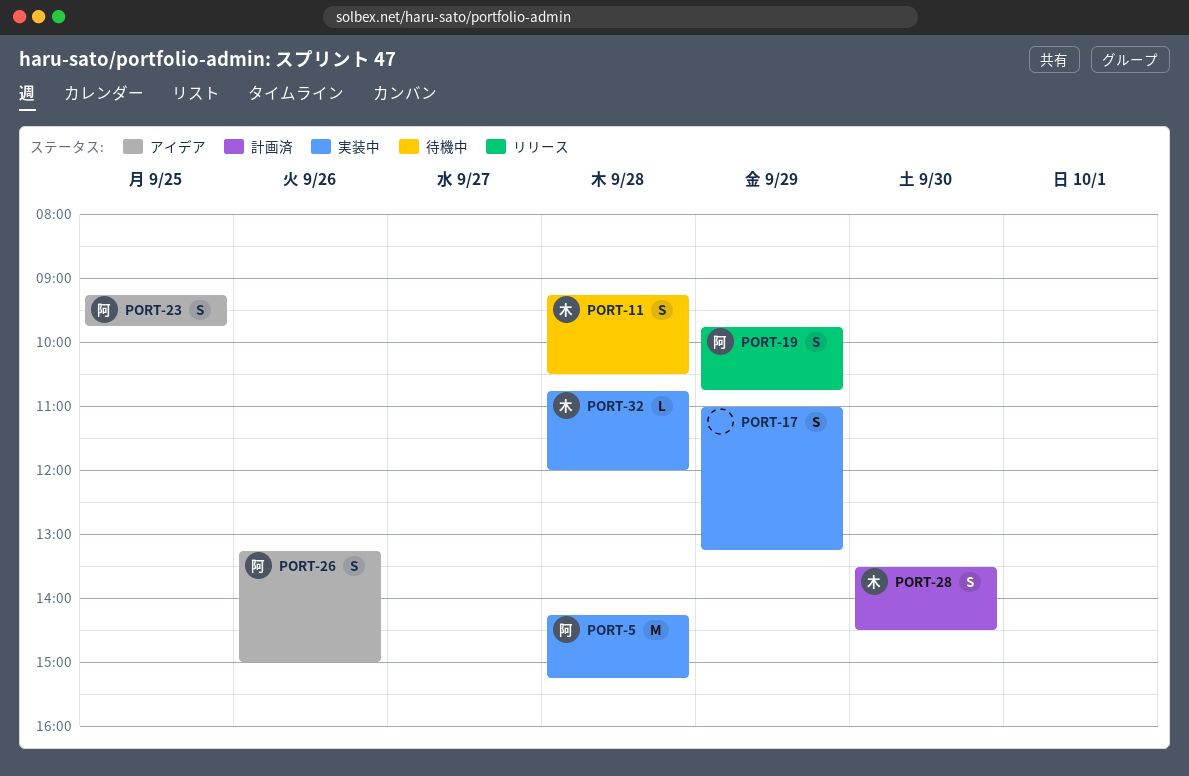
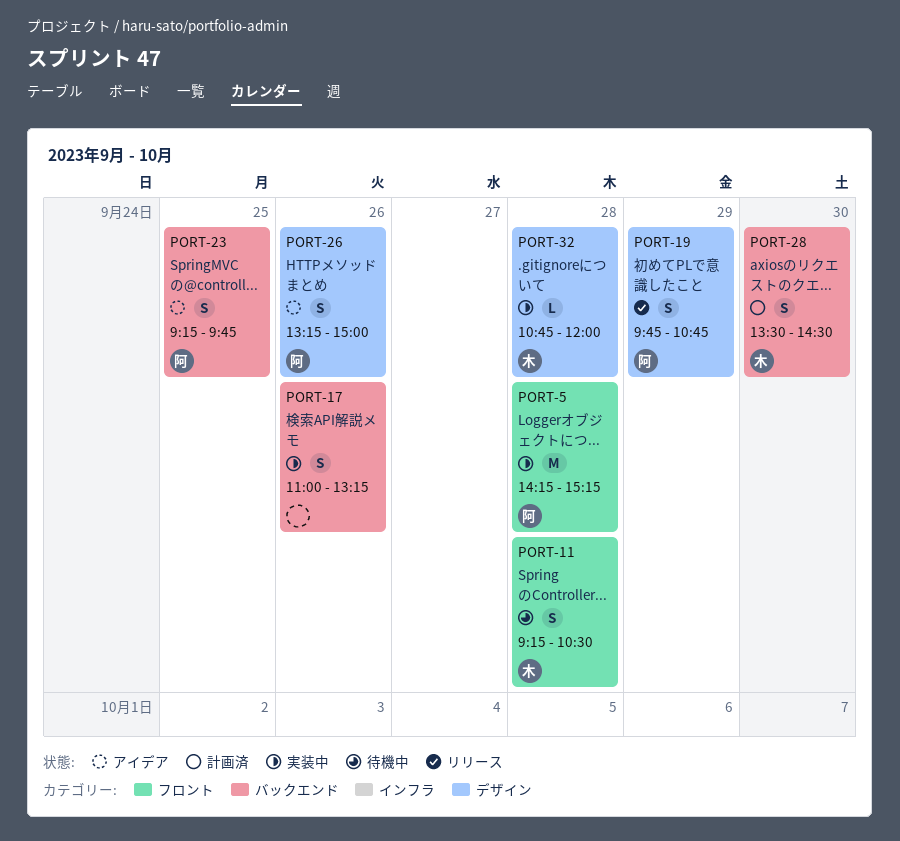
PORT-17, day: Sep 29 -> Sep 26

